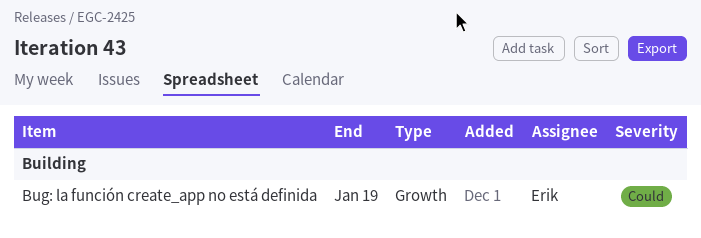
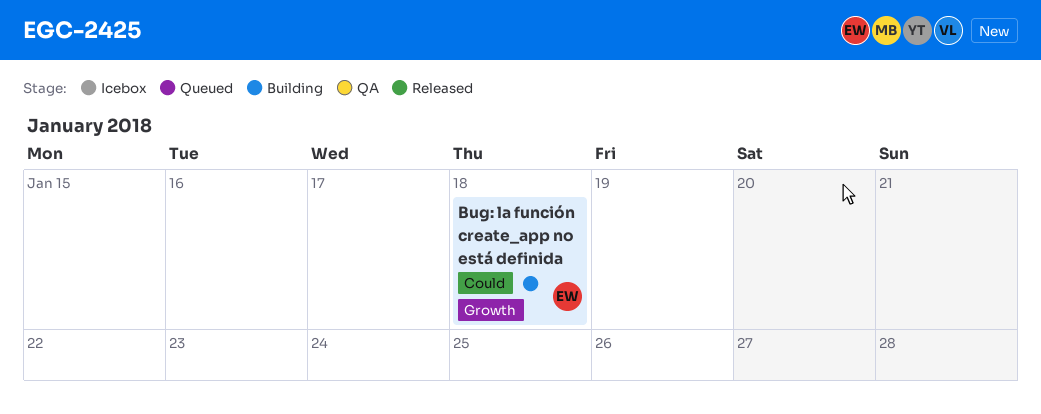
Bug: la función create_app no está definida, due: Jan 19 -> Jan 18

